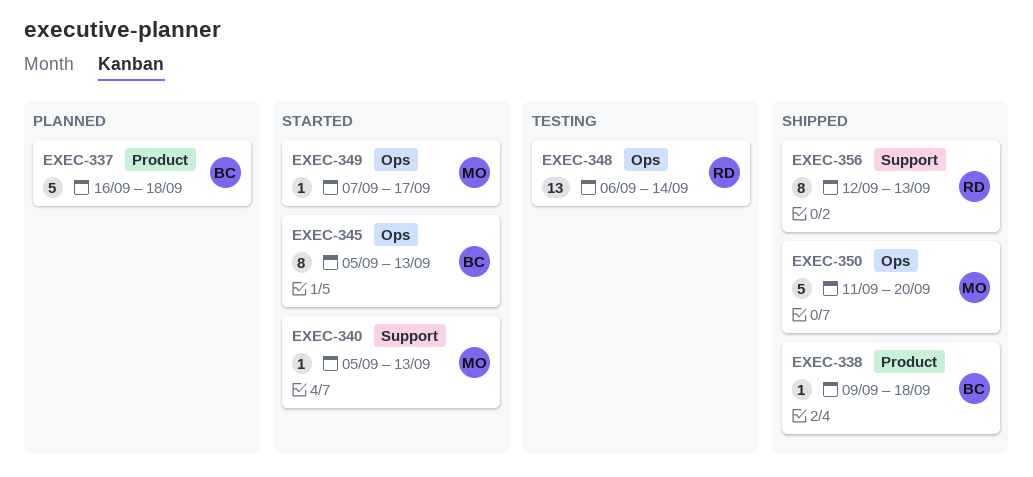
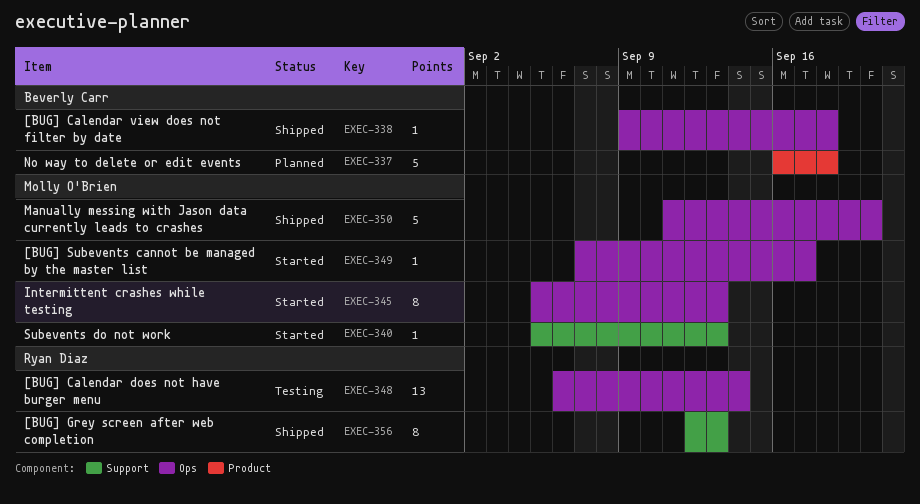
EXEC-338, label: Product -> Ops
EXEC-345, owner: Beverly Carr -> Molly O'Brien

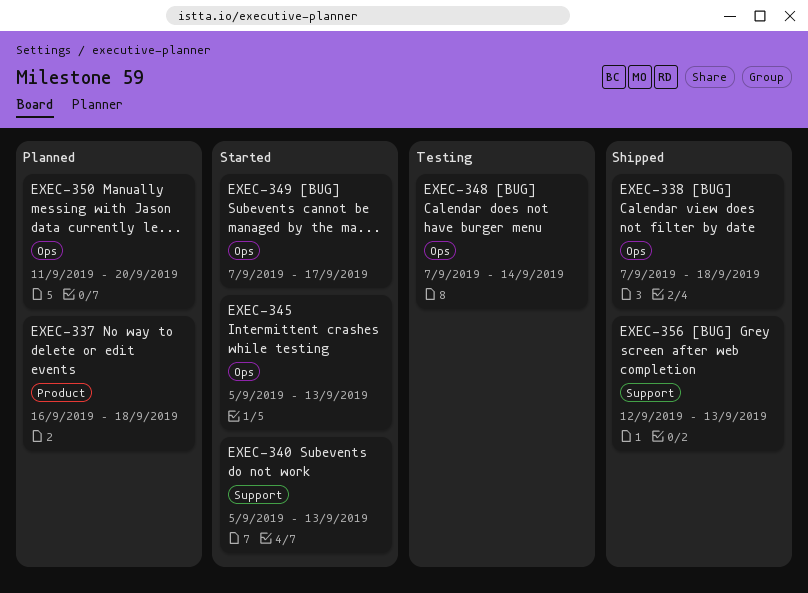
EXEC-338, start: Sep 9 -> Sep 7
EXEC-348, start: Sep 6 -> Sep 7
EXEC-350, status: Shipped -> Planned

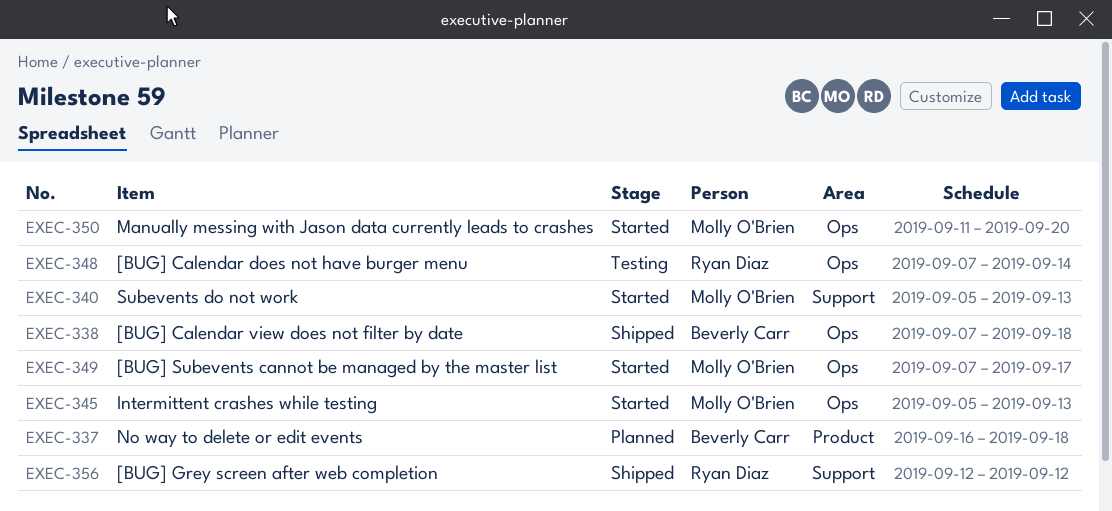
EXEC-350, status: Planned -> Started
EXEC-356, due: Sep 13 -> Sep 12

